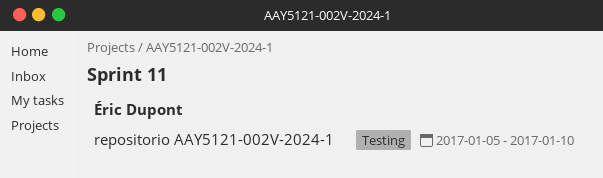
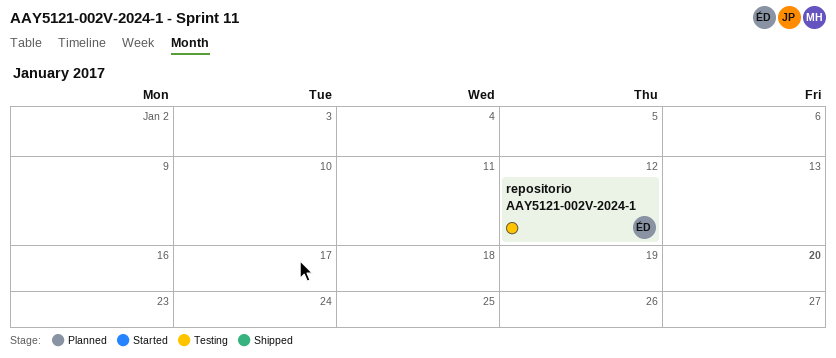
repositorio AAY5121-002V-2024-1, due: Jan 10 -> Jan 12

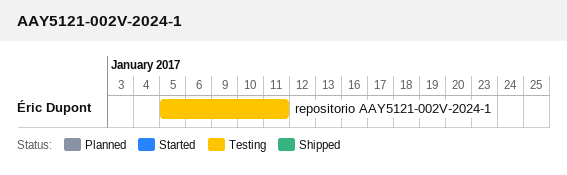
repositorio AAY5121-002V-2024-1, due: Jan 12 -> Jan 11

